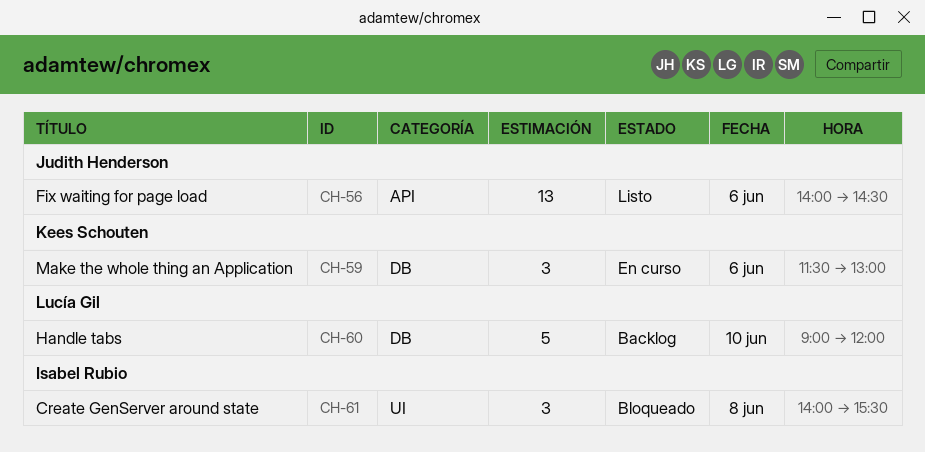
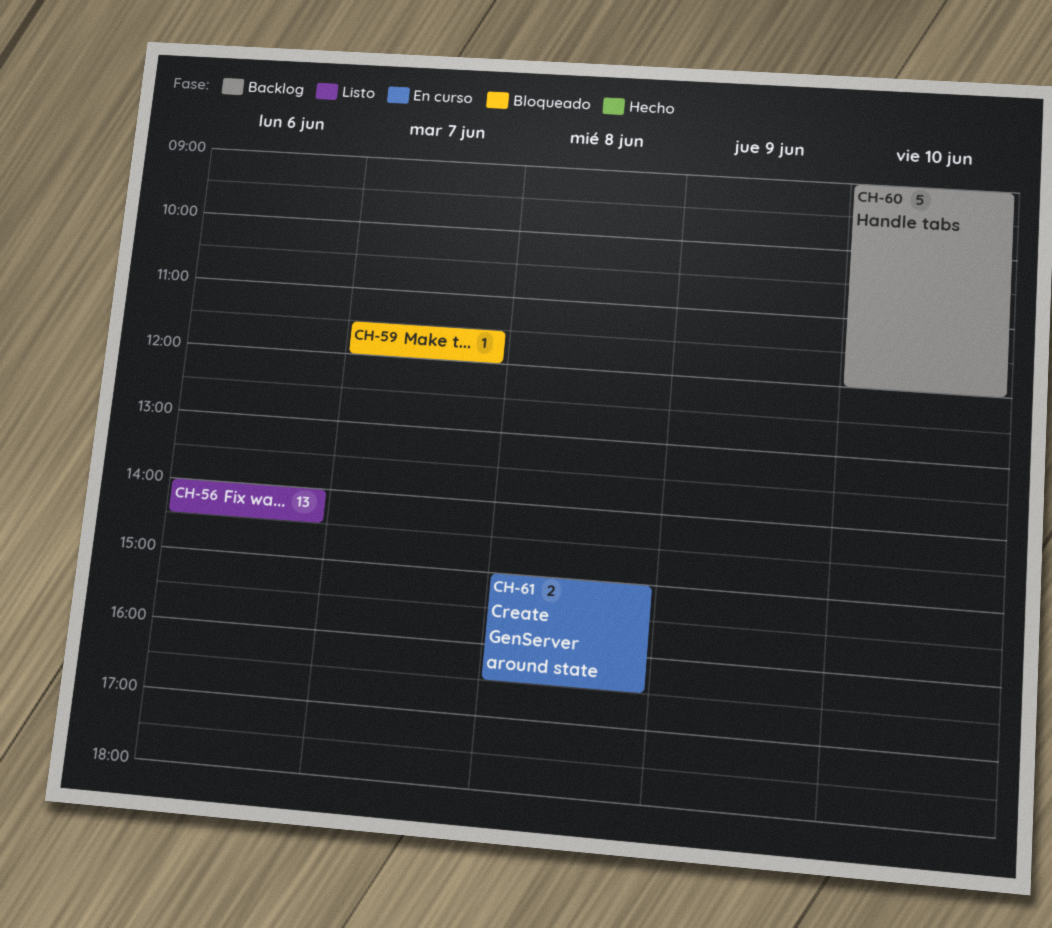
CH-59, status: En curso -> Bloqueado
CH-59, estimate: 3 -> 1
CH-59, day: Jun 6 -> Jun 7
CH-59, ends: 13:00 -> 12:00
CH-61, status: Bloqueado -> En curso
CH-61, estimate: 3 -> 2
CH-61, begins: 14:00 -> 15:00
CH-61, ends: 15:30 -> 16:30

